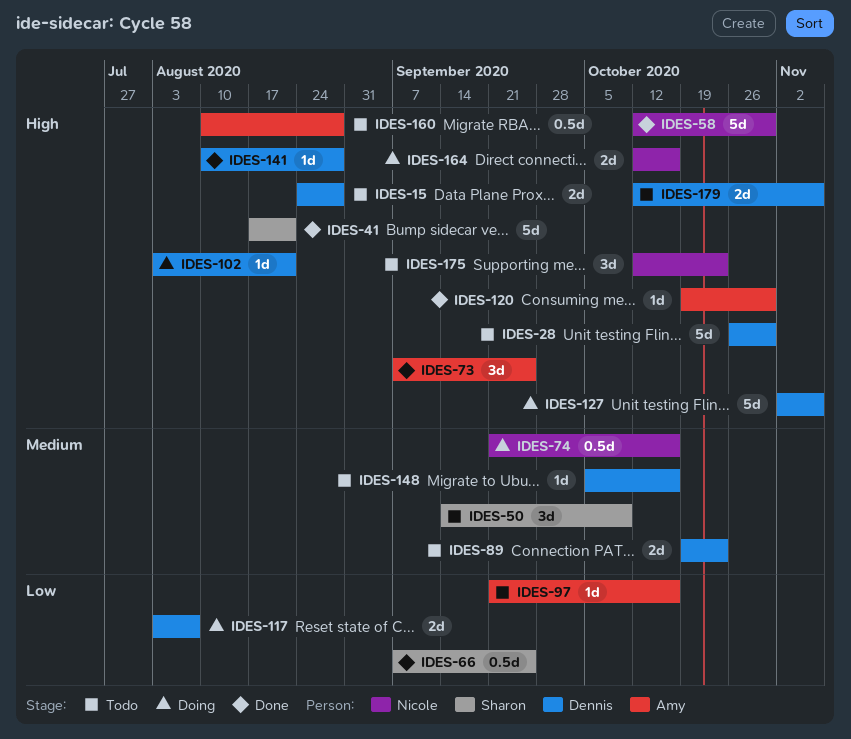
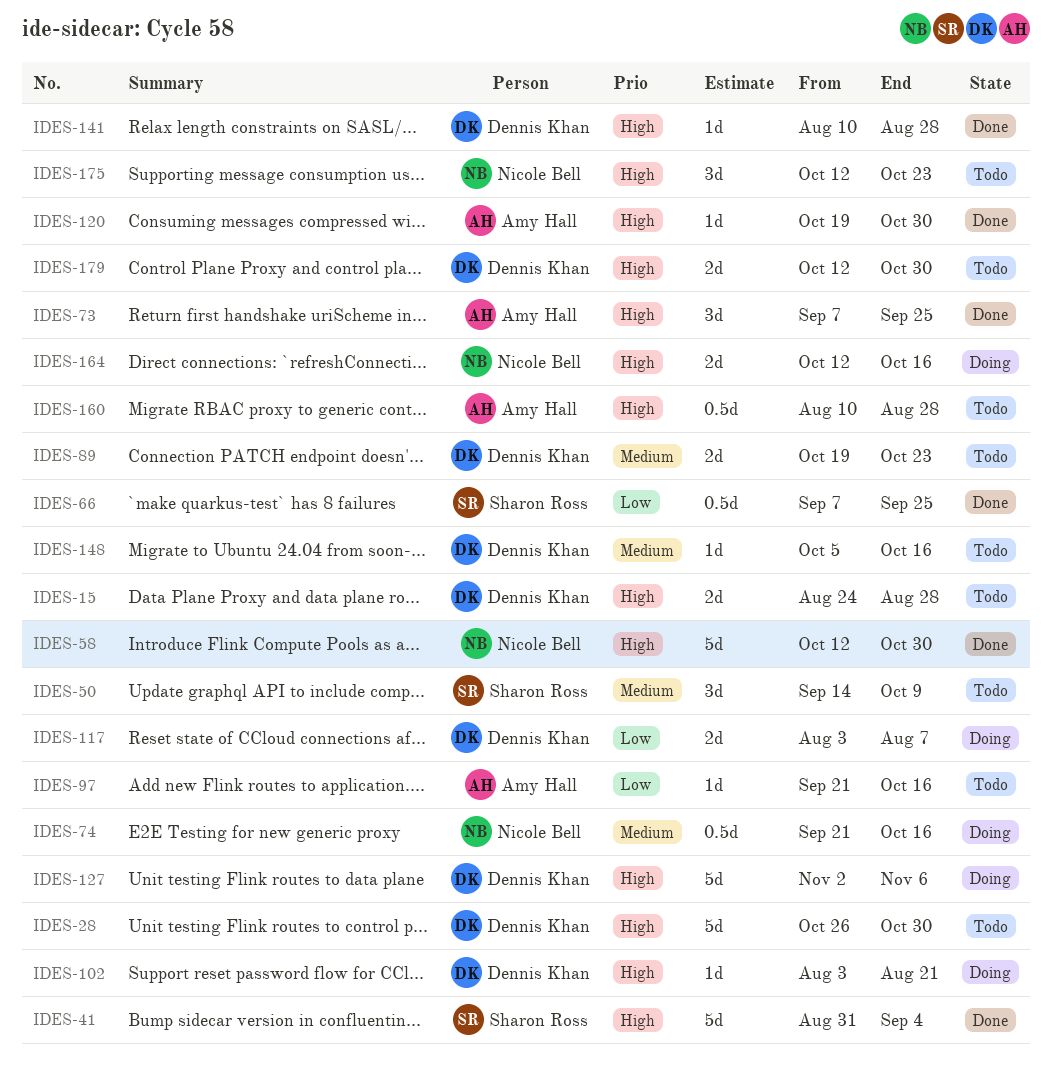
IDES-41, start: Aug 17 -> Aug 31
IDES-41, due: Aug 21 -> Sep 4
IDES-179, due: Nov 6 -> Oct 30

